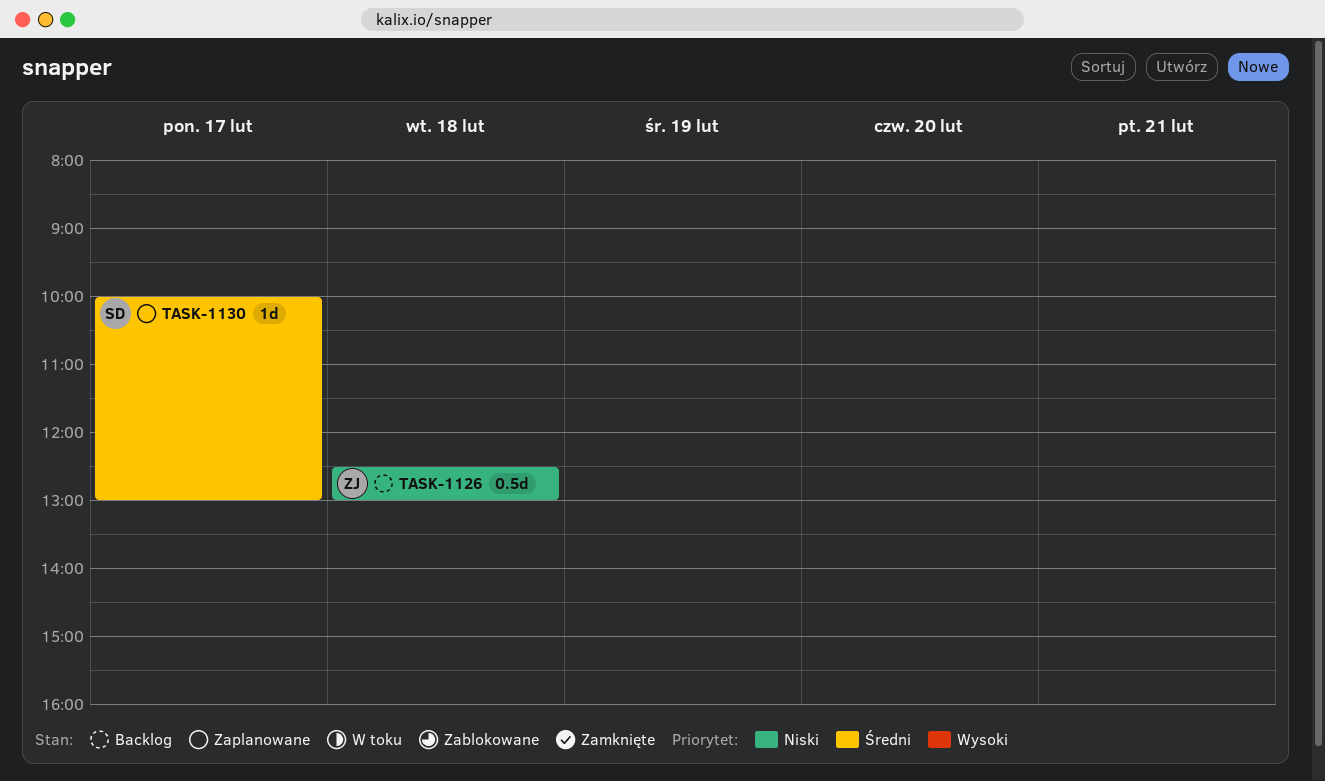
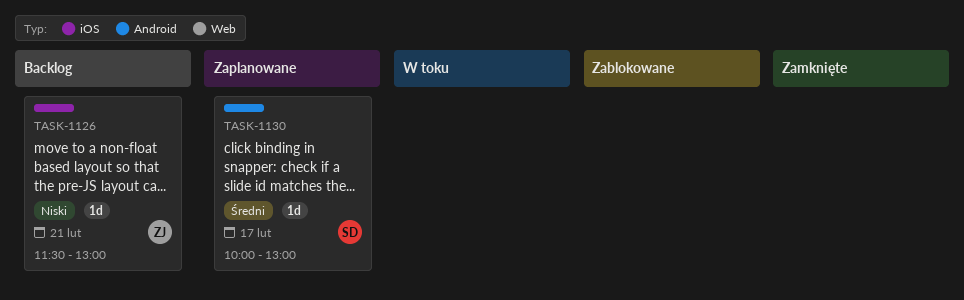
TASK-1126, estimate: 0.5d -> 1d
TASK-1126, day: Feb 18 -> Feb 21
TASK-1126, begins: 12:30 -> 11:30

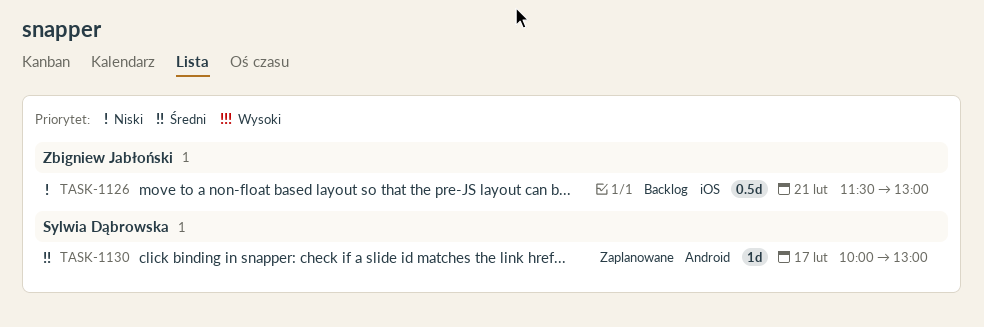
TASK-1126, estimate: 1d -> 0.5d

